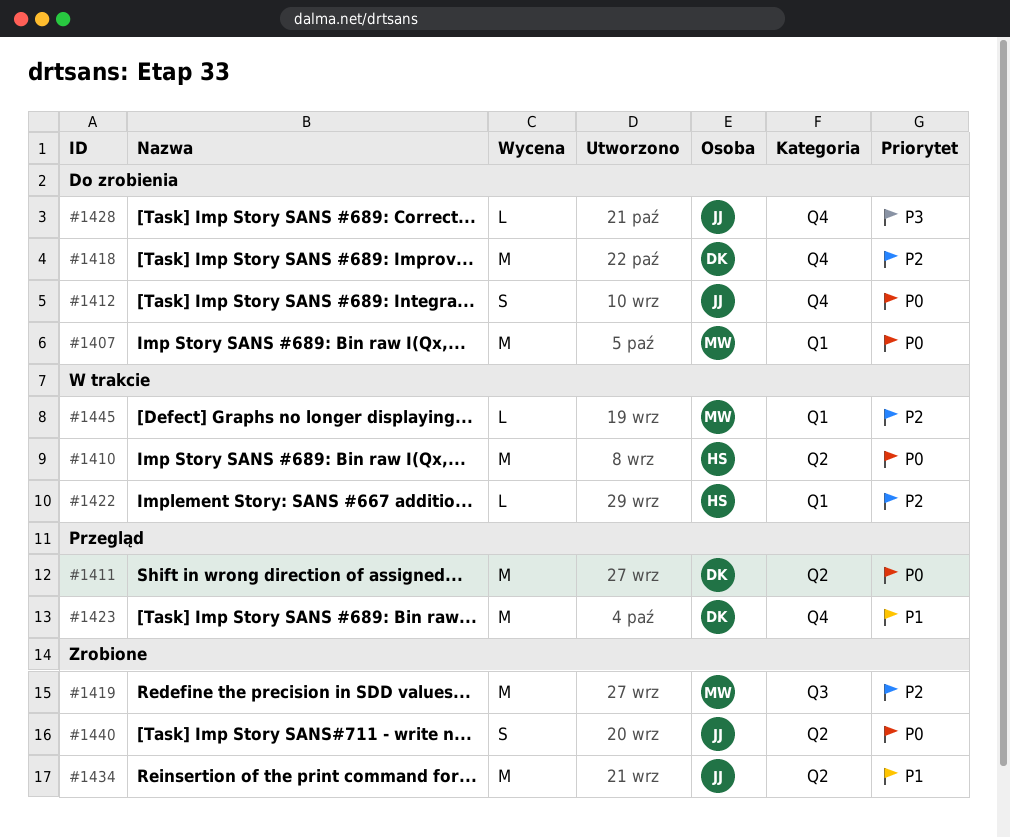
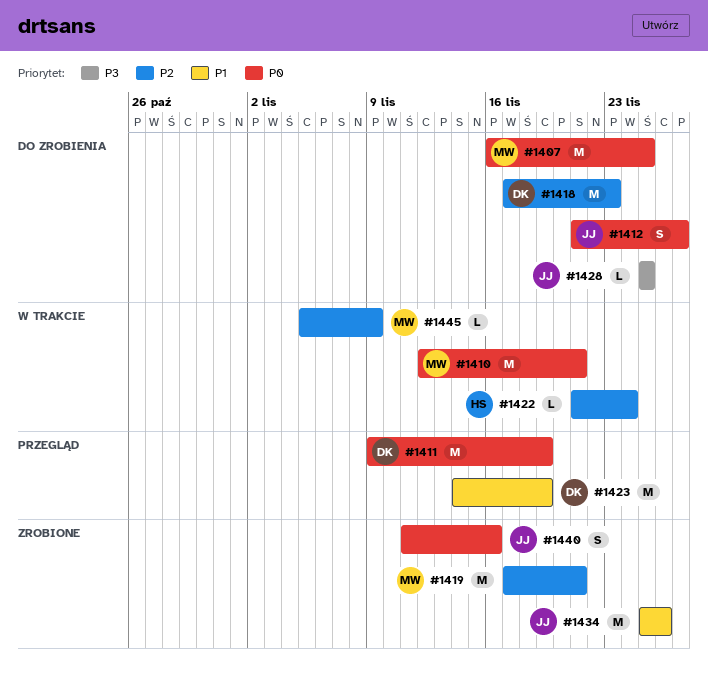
#1410, owner: HS -> MW

